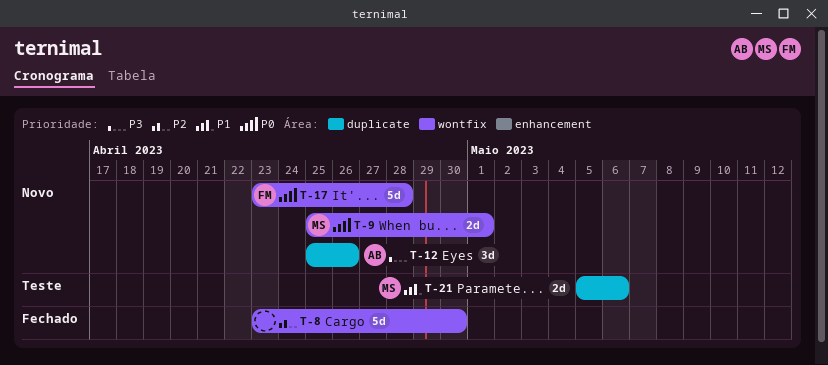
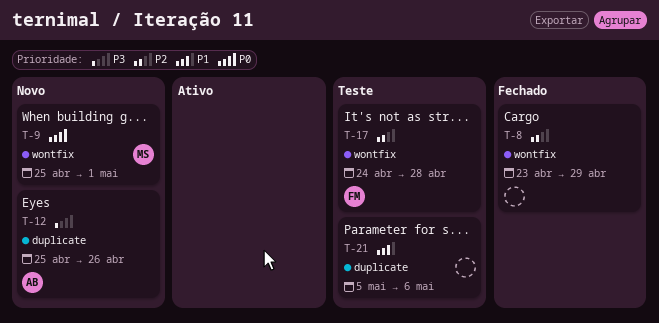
T-8, due: Apr 30 -> Apr 29
T-17, status: Novo -> Teste
T-17, priority: P0 -> P2
T-17, start: Apr 23 -> Apr 24
T-21, owner: MS -> none

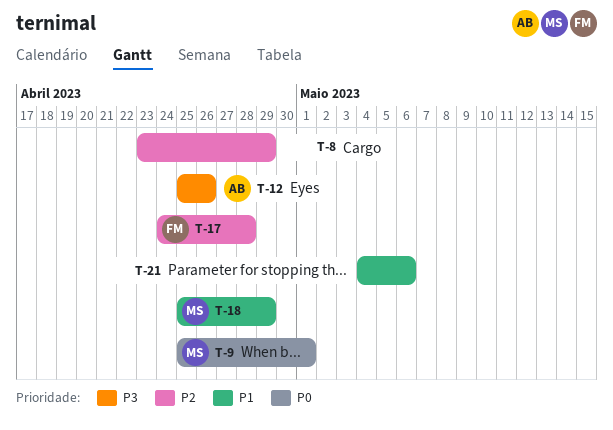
T-18: none -> present
T-21, start: May 5 -> May 4

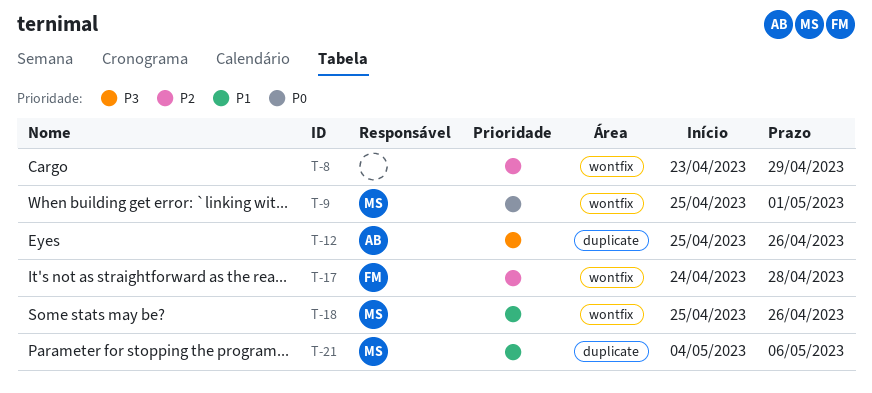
T-18, due: Apr 29 -> Apr 26
T-21, owner: none -> MS

